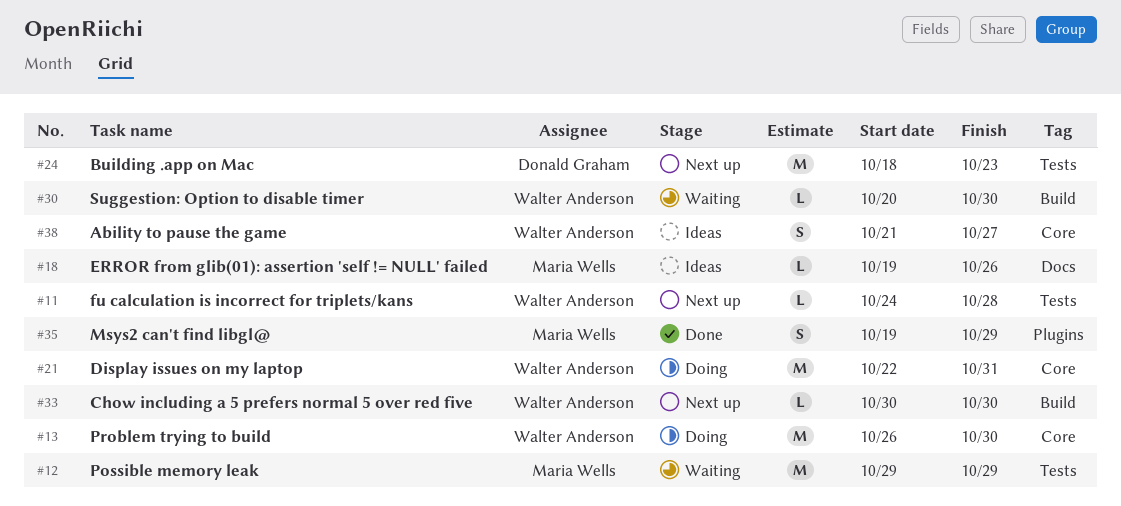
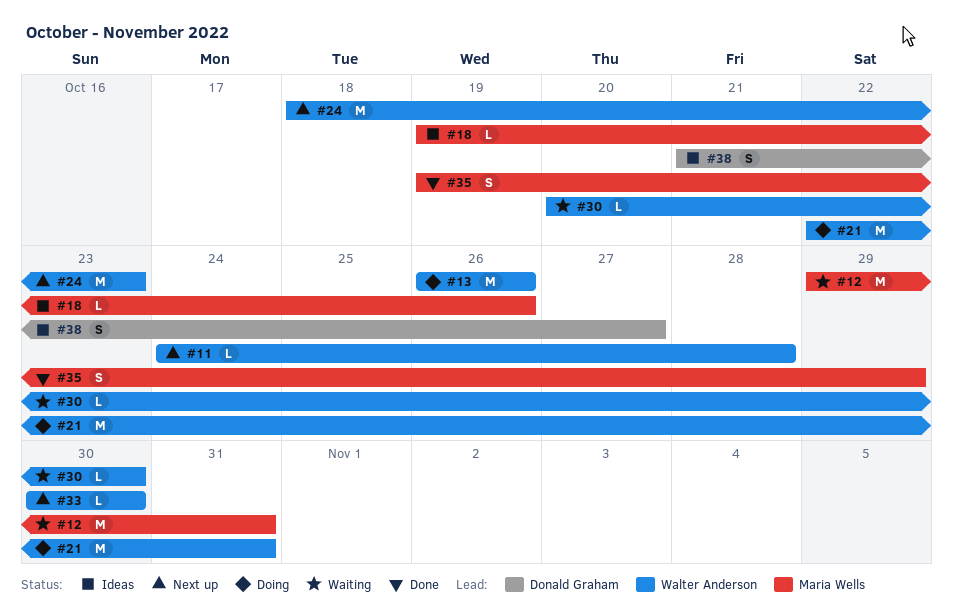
#12, due: Oct 29 -> Oct 31
#13, due: Oct 30 -> Oct 26
#24, owner: Donald Graham -> Walter Anderson
#38, owner: Walter Anderson -> Donald Graham

